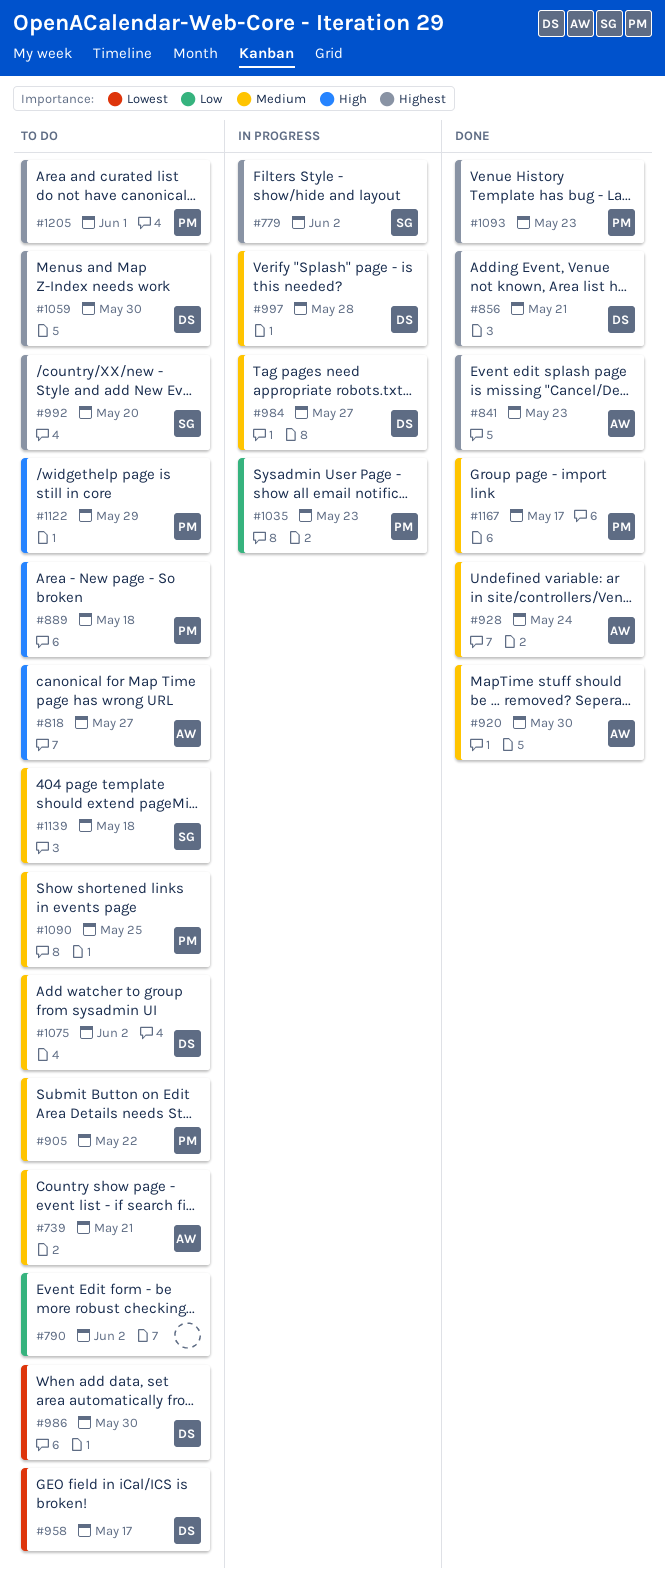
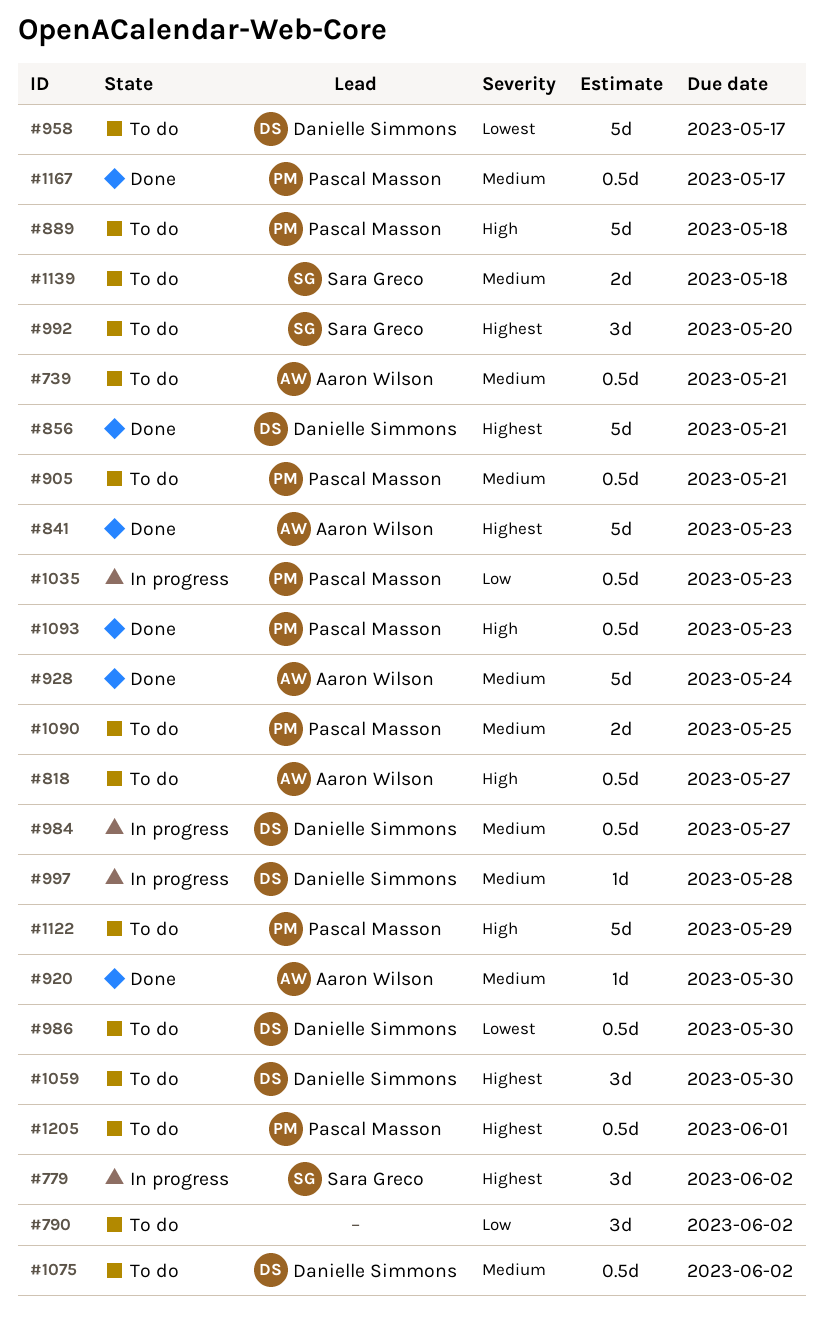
#905, due: May 22 -> May 21
#1093, priority: Highest -> High

